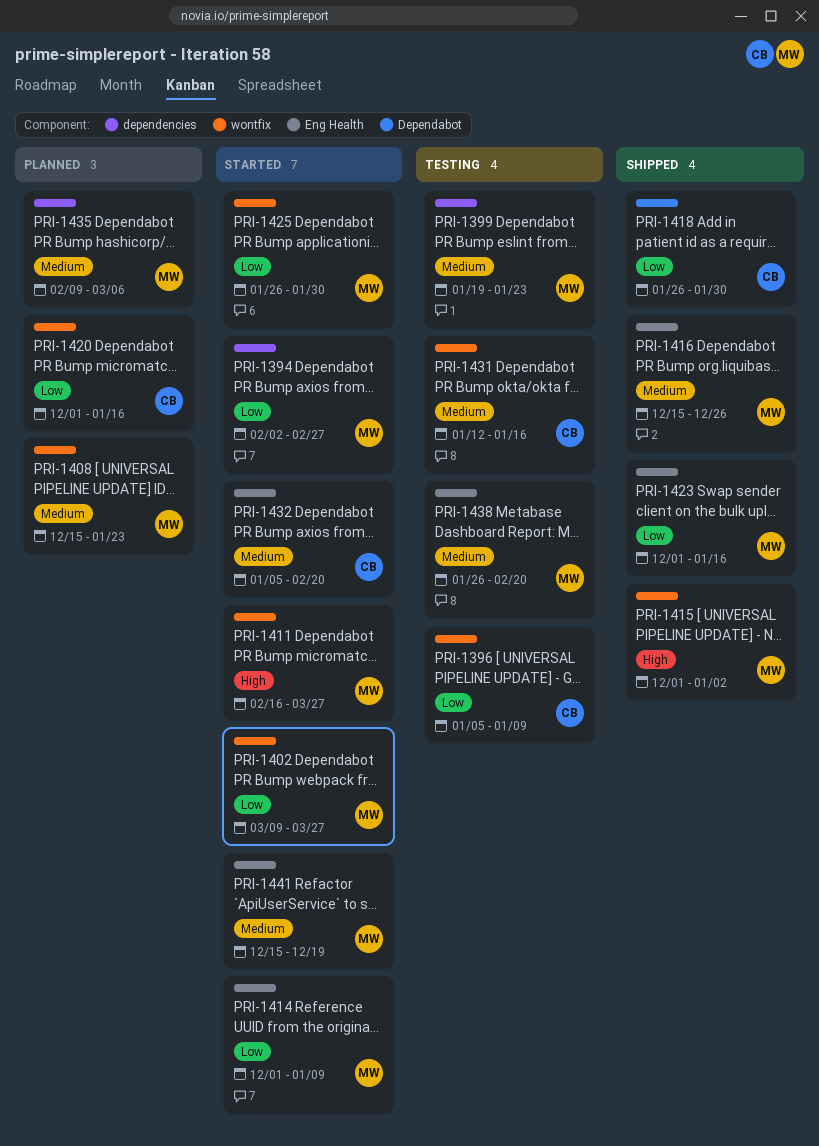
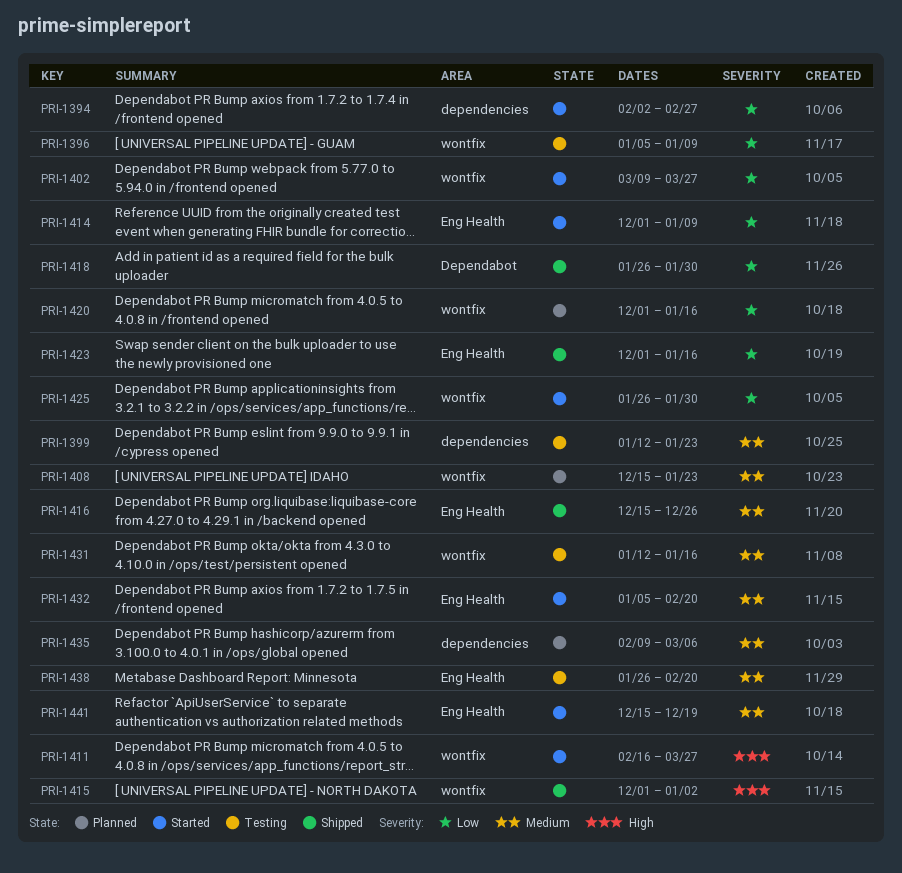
PRI-1399, start: Jan 19 -> Jan 12

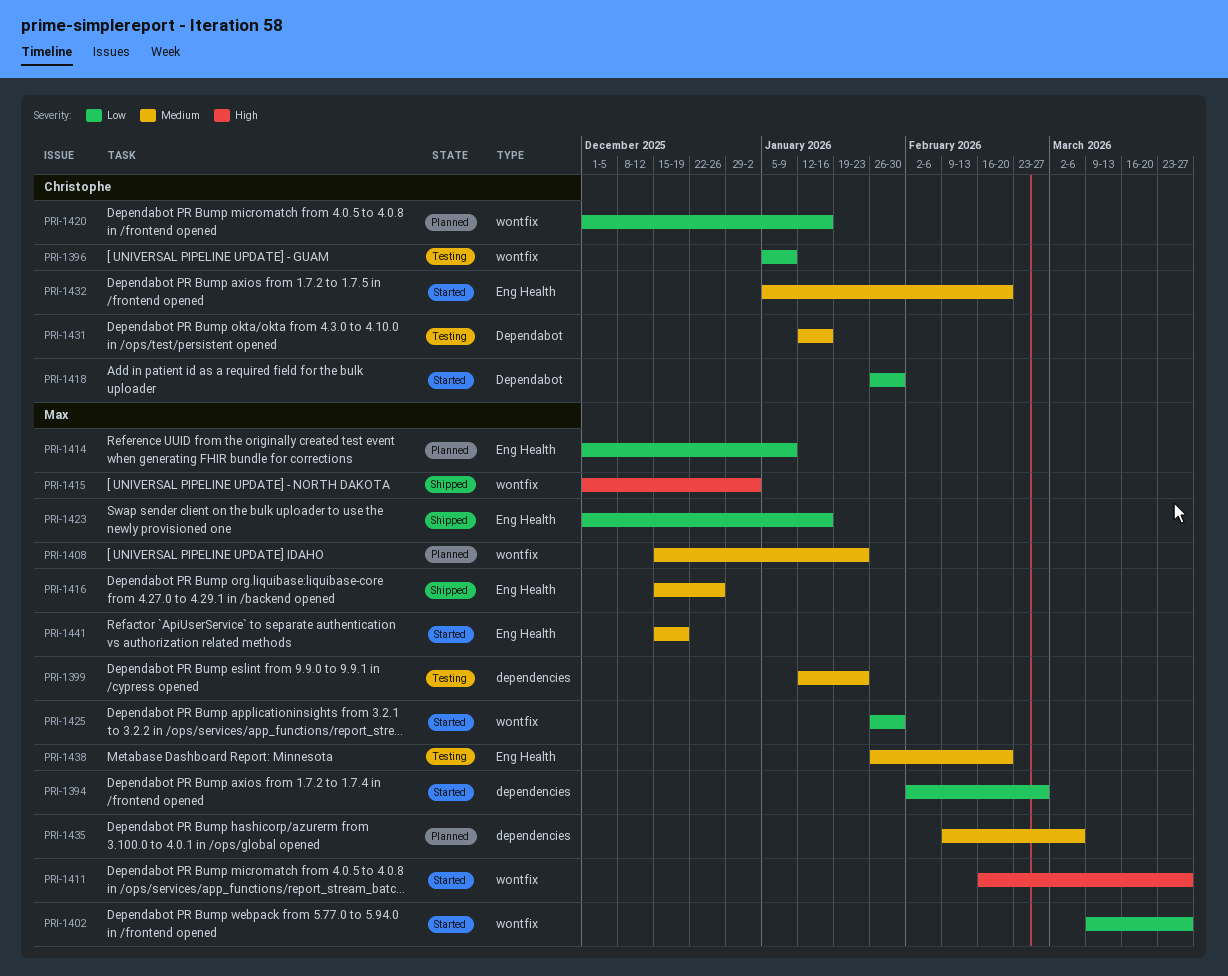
PRI-1414, status: Started -> Planned
PRI-1418, status: Shipped -> Started
PRI-1431, label: wontfix -> Dependabot

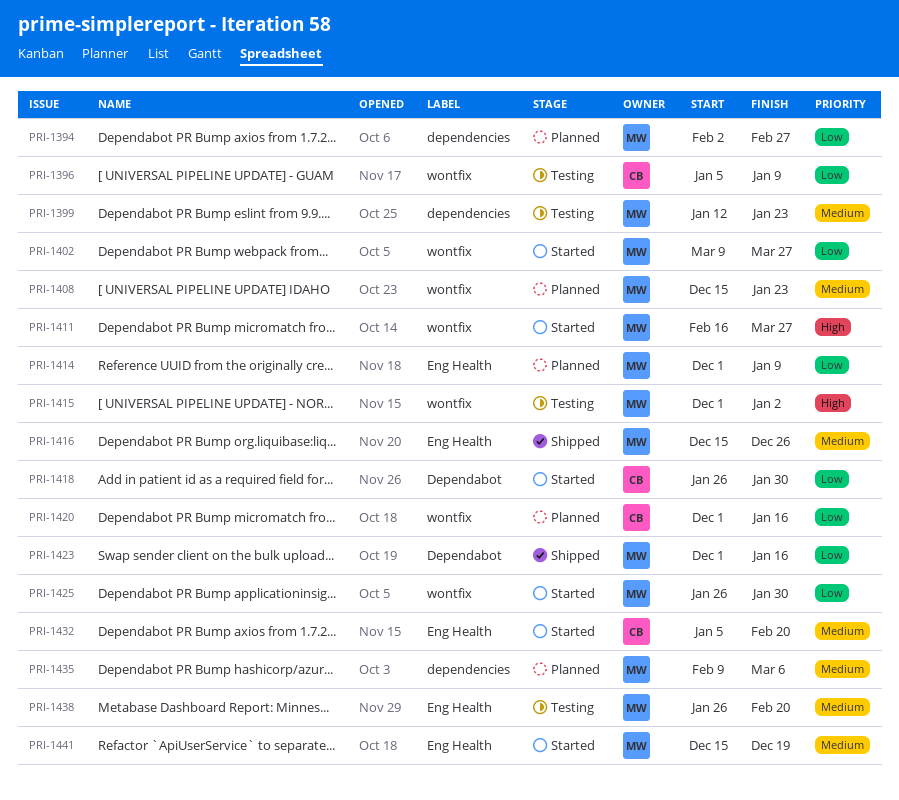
PRI-1394, status: Started -> Planned
PRI-1415, status: Shipped -> Testing
PRI-1423, label: Eng Health -> Dependabot
PRI-1431: present -> none

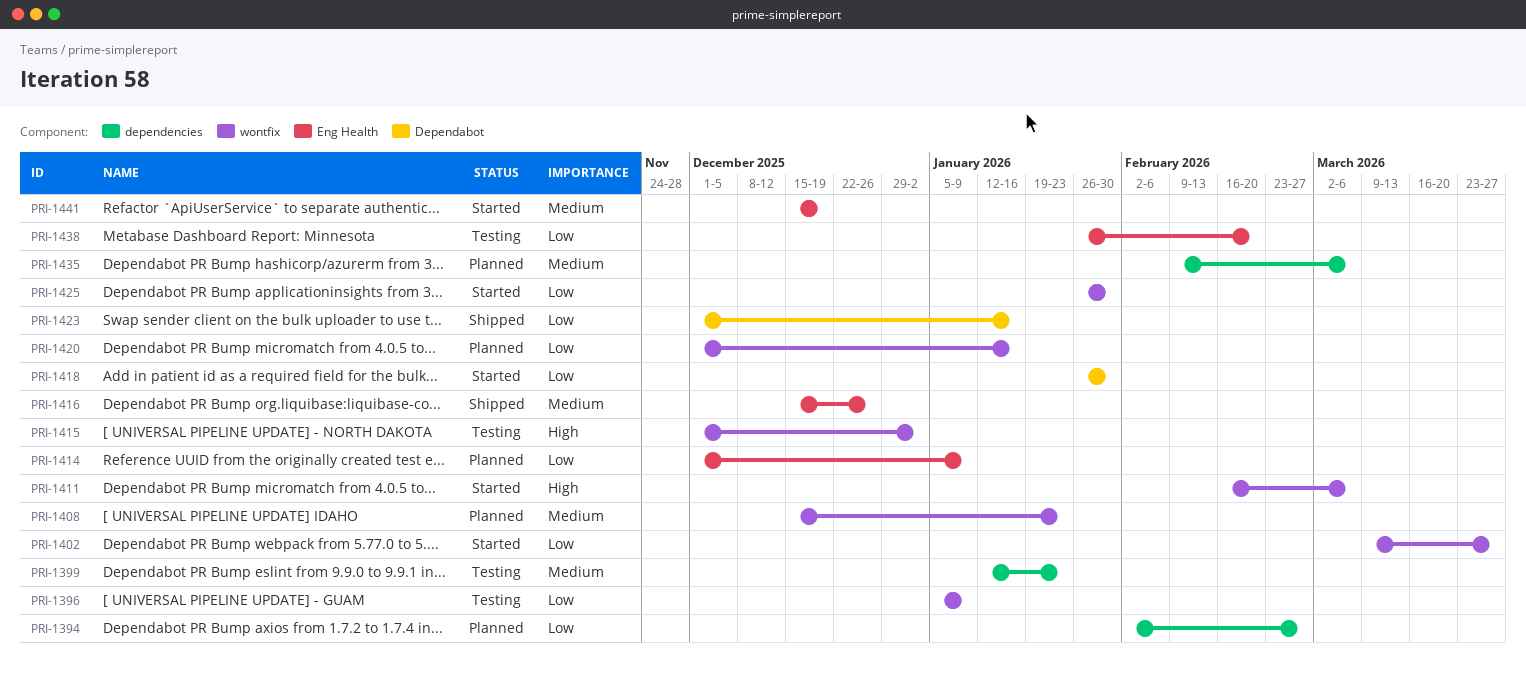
PRI-1411, due: Mar 27 -> Mar 6
PRI-1432: present -> none
PRI-1438, priority: Medium -> Low

